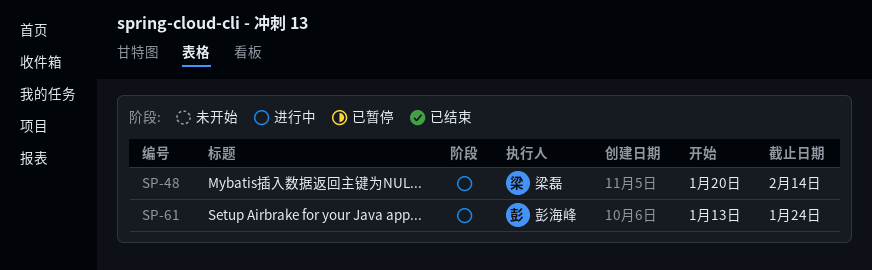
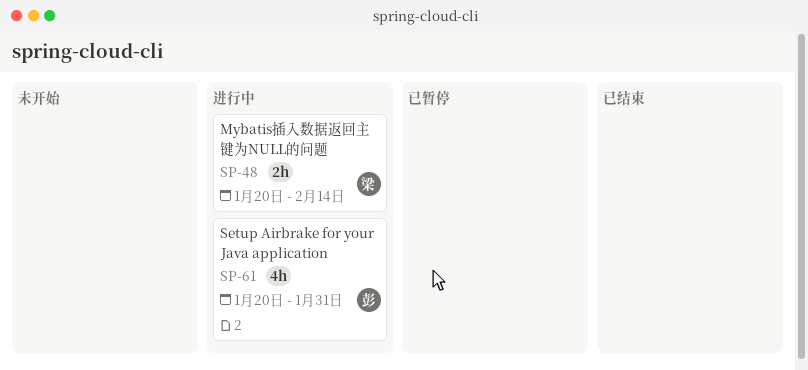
SP-61, start: Jan 13 -> Jan 20
SP-61, due: Jan 24 -> Jan 31

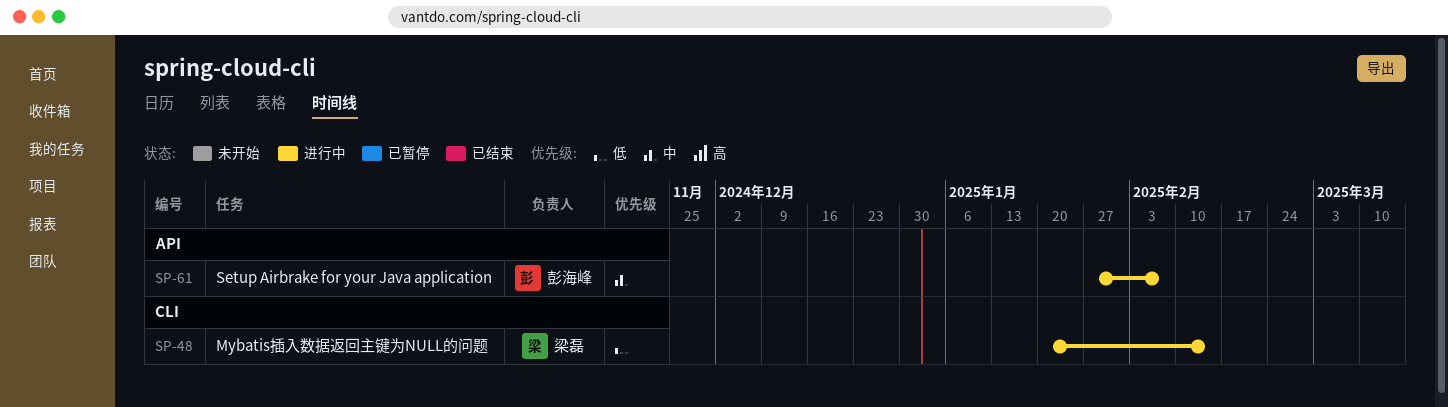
SP-61, start: Jan 20 -> Jan 27
SP-61, due: Jan 31 -> Feb 7

